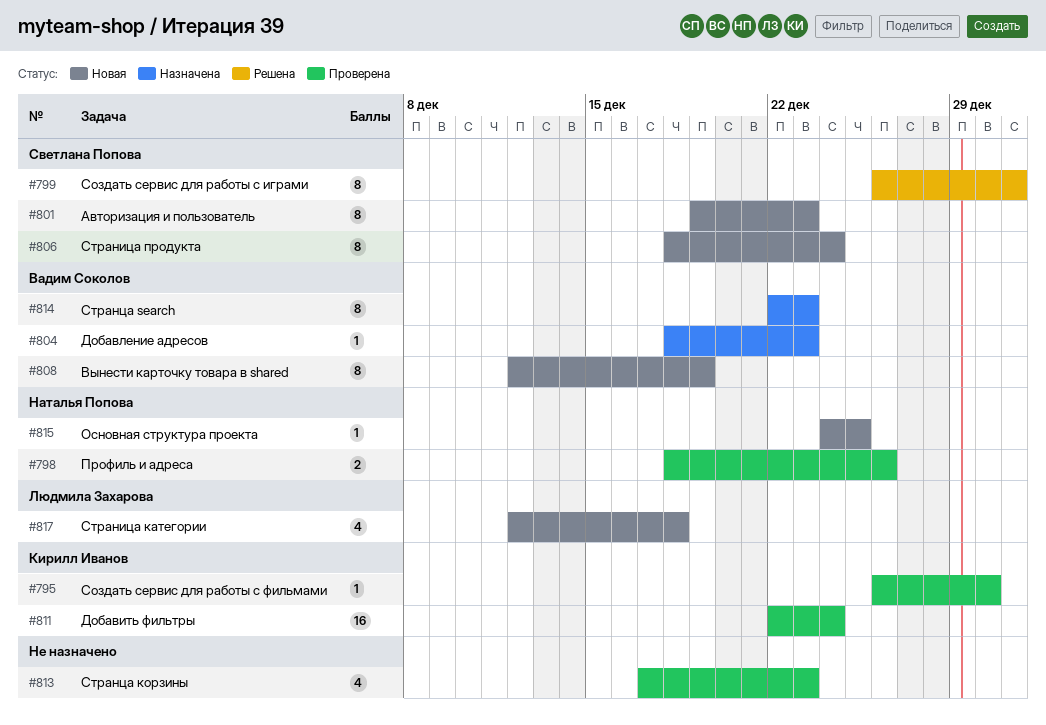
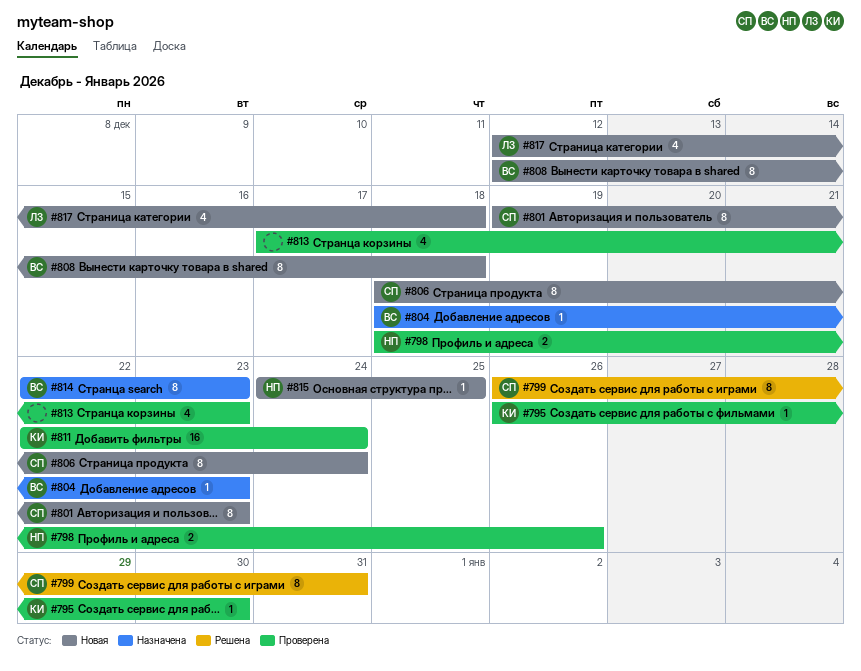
#808, due: Dec 19 -> Dec 18

